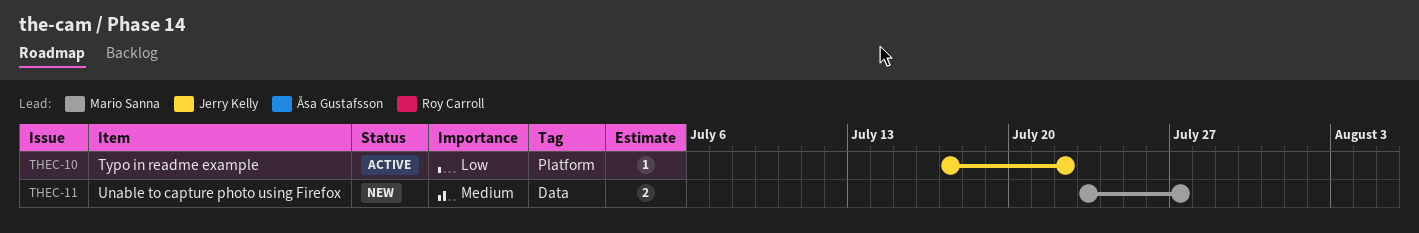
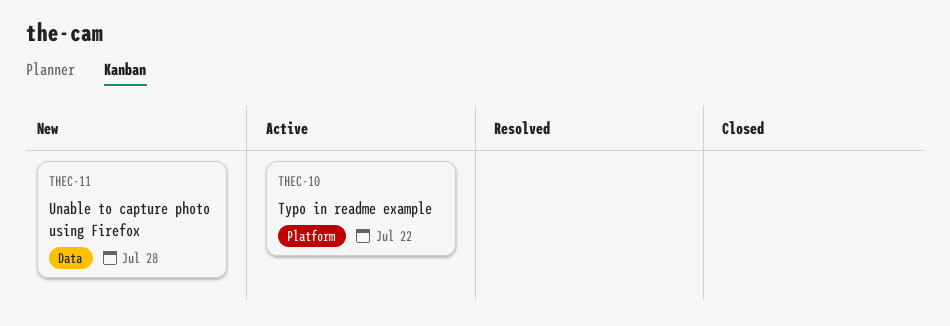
THEC-11, due: Jul 27 -> Jul 28

